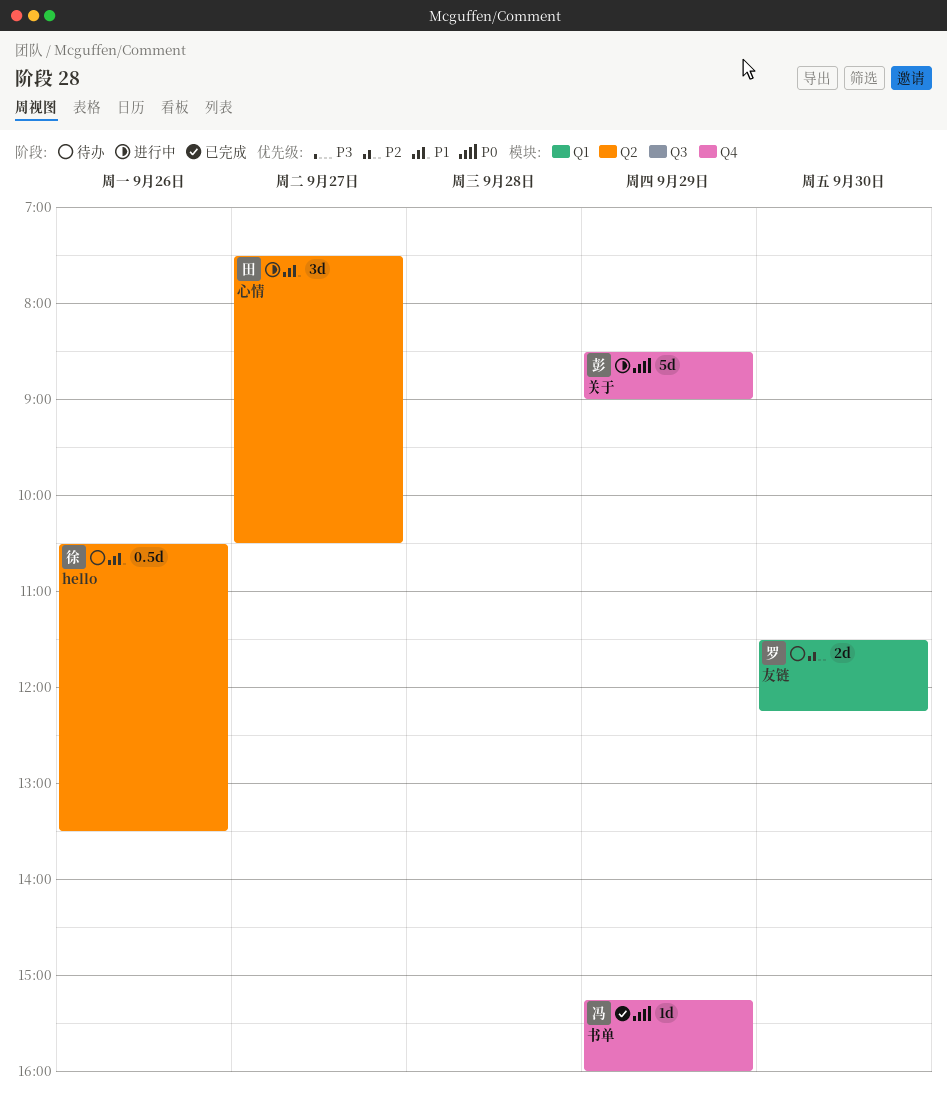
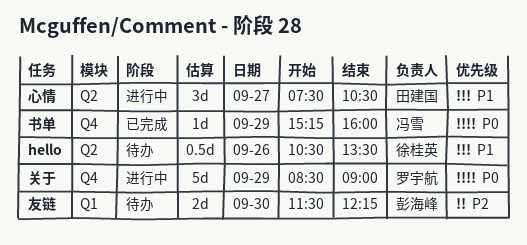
关于, owner: 彭海峰 -> 罗宇航
友链, owner: 罗宇航 -> 彭海峰

